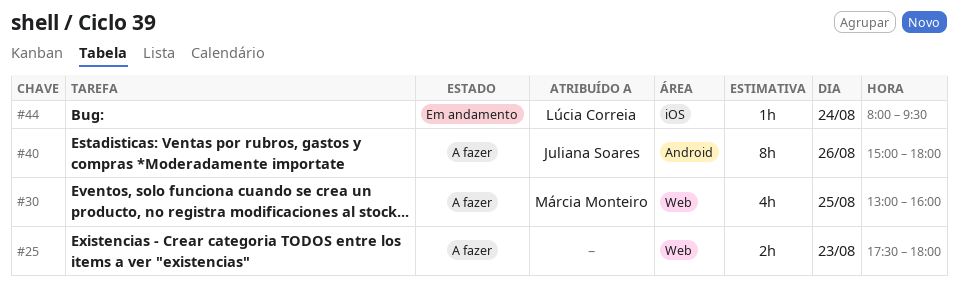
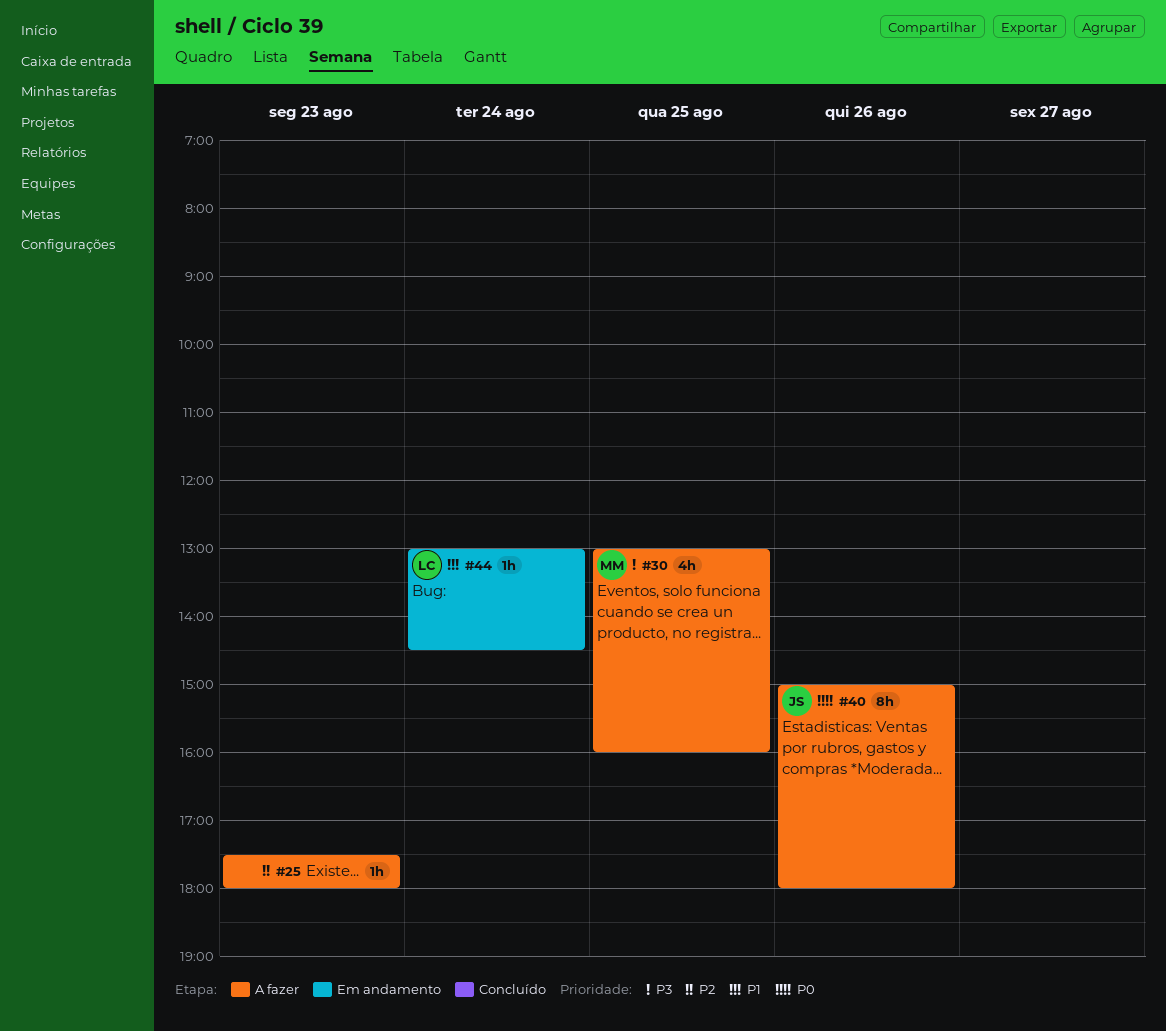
#25, estimate: 2h -> 1h
#44, begins: 08:00 -> 13:00
#44, ends: 09:30 -> 14:30

